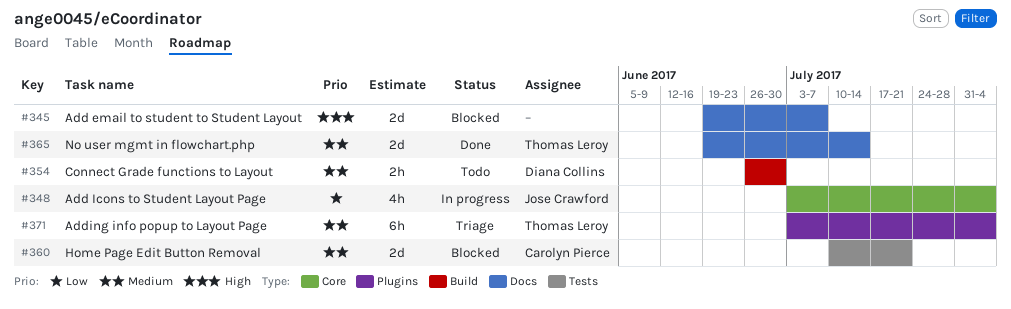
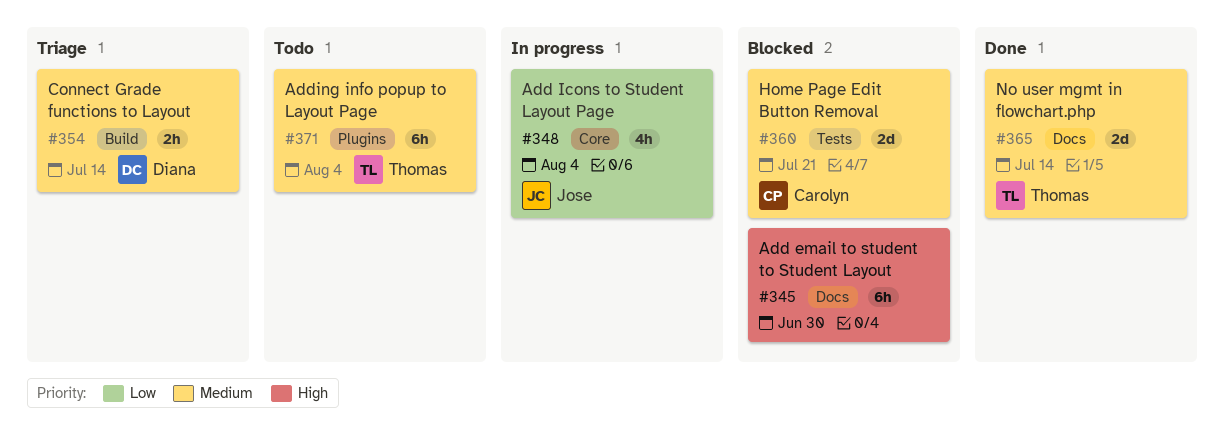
#345, estimate: 2d -> 6h
#345, due: Jul 7 -> Jun 30
#354, status: Todo -> Triage
#354, due: Jun 30 -> Jul 14
#371, status: Triage -> Todo

